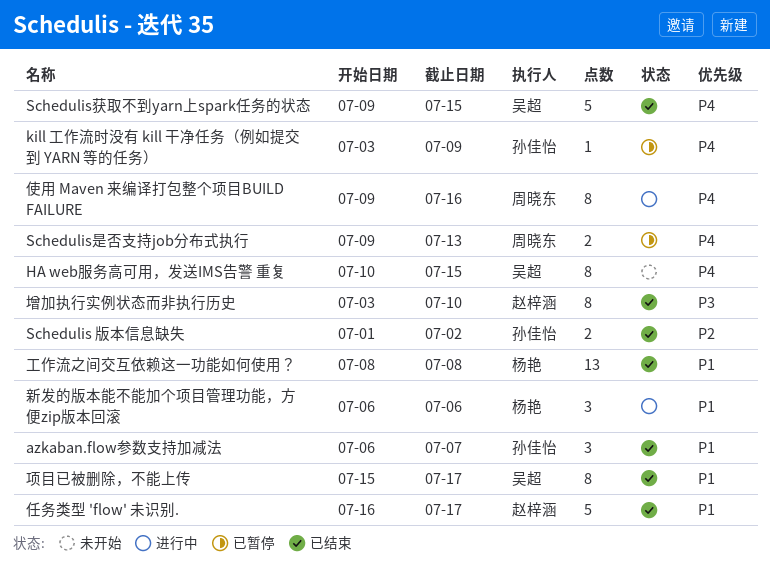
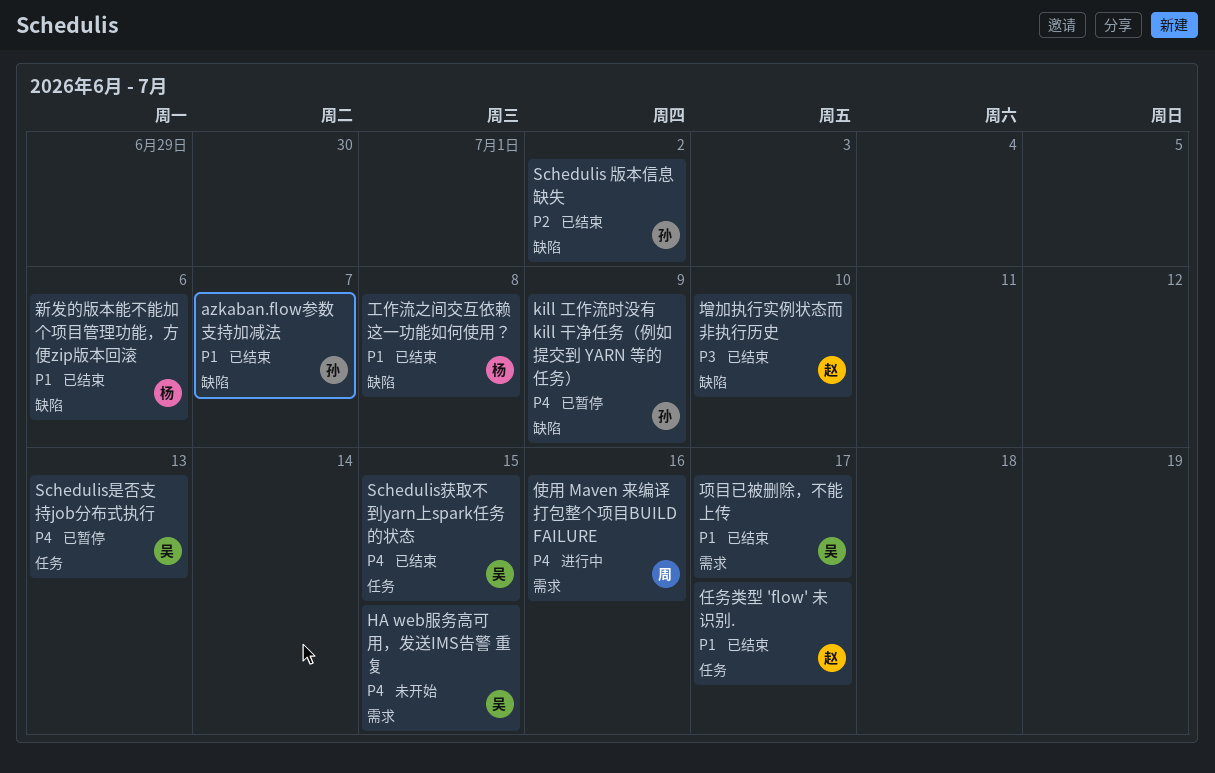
Schedulis是否支持job分布式执行, owner: 周晓东 -> 吴超
新发的版本能不能加个项目管理功能，方便zip版本回滚, status: 进行中 -> 已结束

